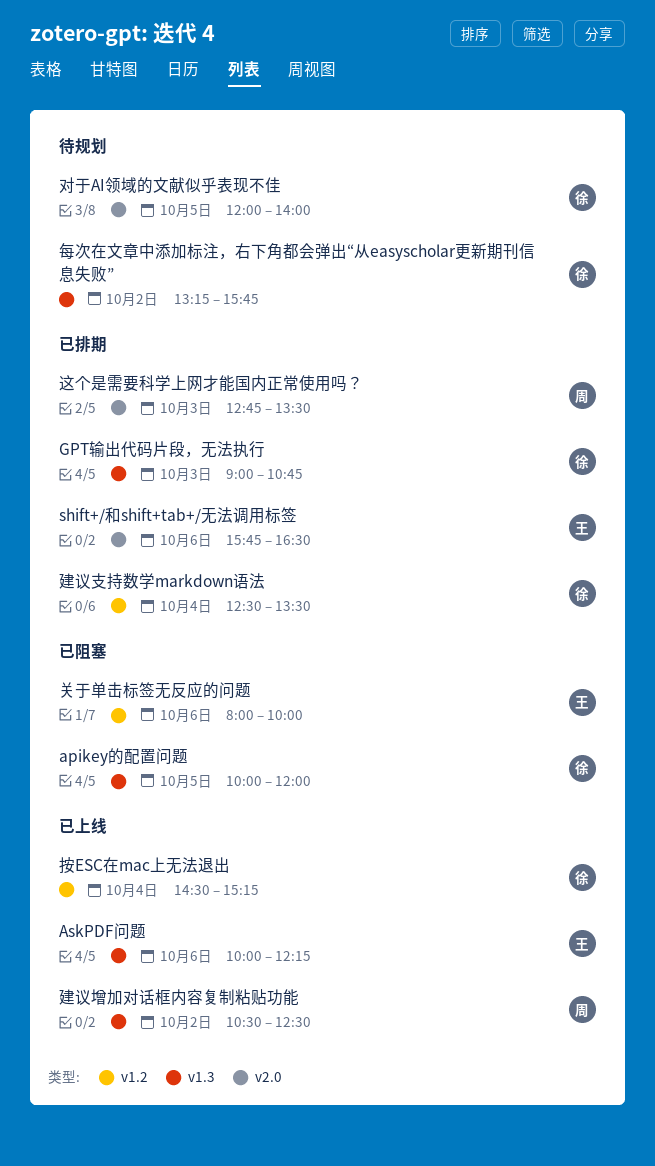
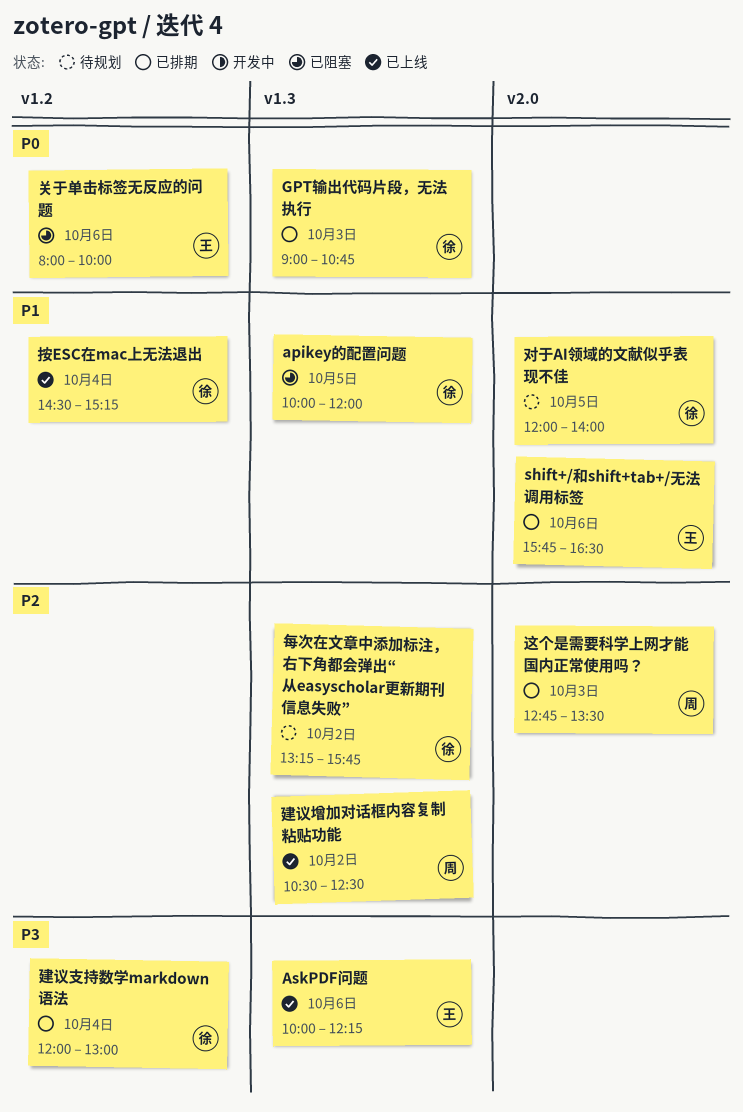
建议支持数学markdown语法, begins: 12:30 -> 12:00
建议支持数学markdown语法, ends: 13:30 -> 13:00

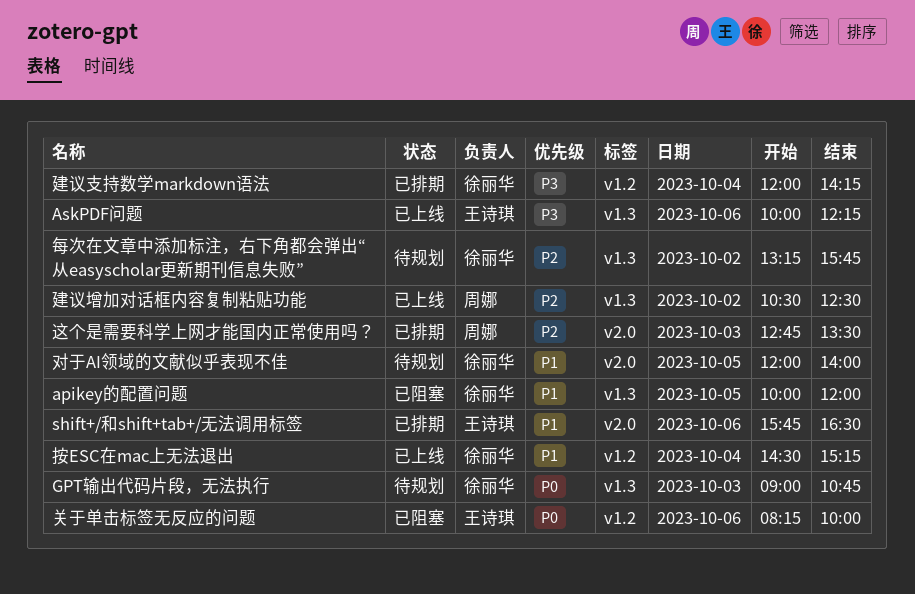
GPT输出代码片段，无法执行, status: 已排期 -> 待规划
关于单击标签无反应的问题, begins: 08:00 -> 08:15
建议支持数学markdown语法, ends: 13:00 -> 14:15

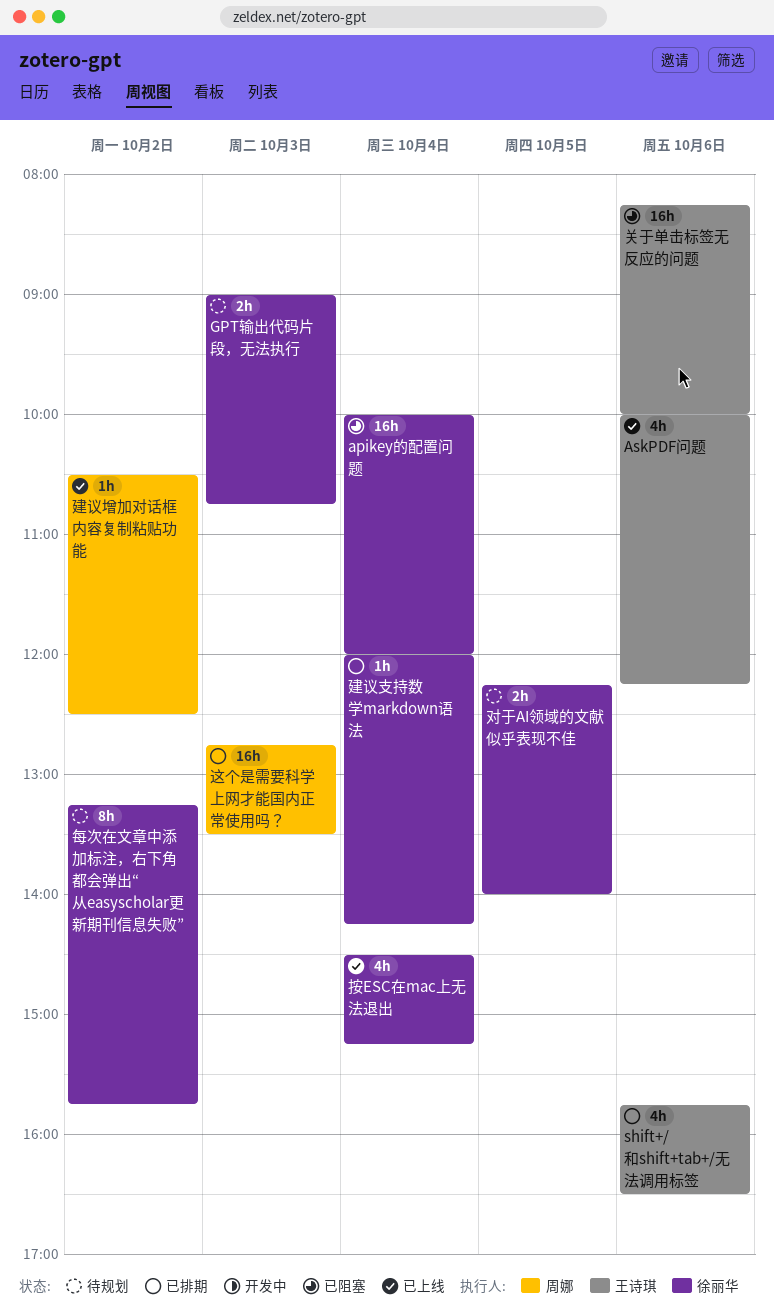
apikey的配置问题, day: Oct 5 -> Oct 4
对于AI领域的文献似乎表现不佳, begins: 12:00 -> 12:15

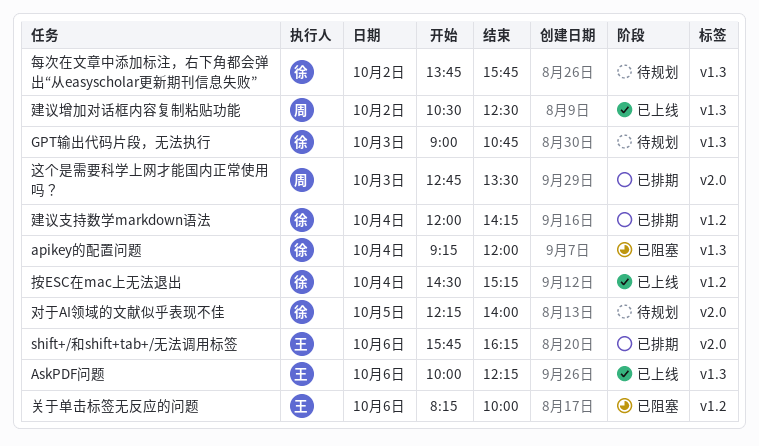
apikey的配置问题, begins: 10:00 -> 09:15
shift+/和shift+tab+/无法调用标签, ends: 16:30 -> 16:15
每次在文章中添加标注，右下角都会弹出“从easyscholar更新期刊信息失败”, begins: 13:15 -> 13:45

